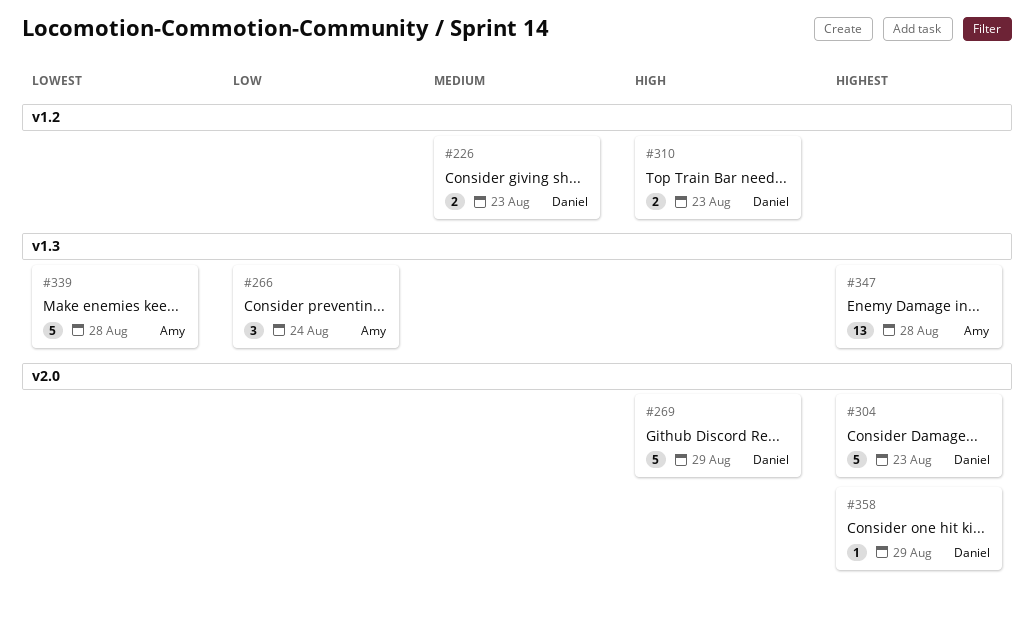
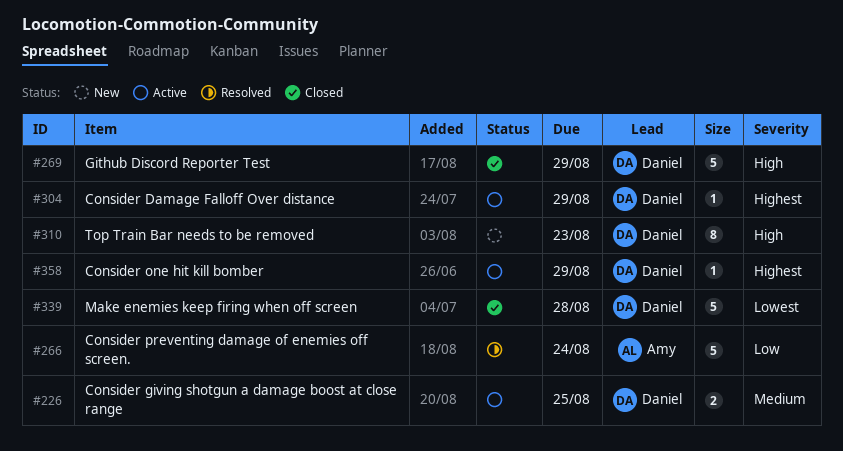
#226, due: Aug 23 -> Aug 25
#266, estimate: 3 -> 5
#304, estimate: 5 -> 1
#304, due: Aug 23 -> Aug 29
#310, estimate: 2 -> 8
#339, owner: Amy -> Daniel
#347: present -> none

